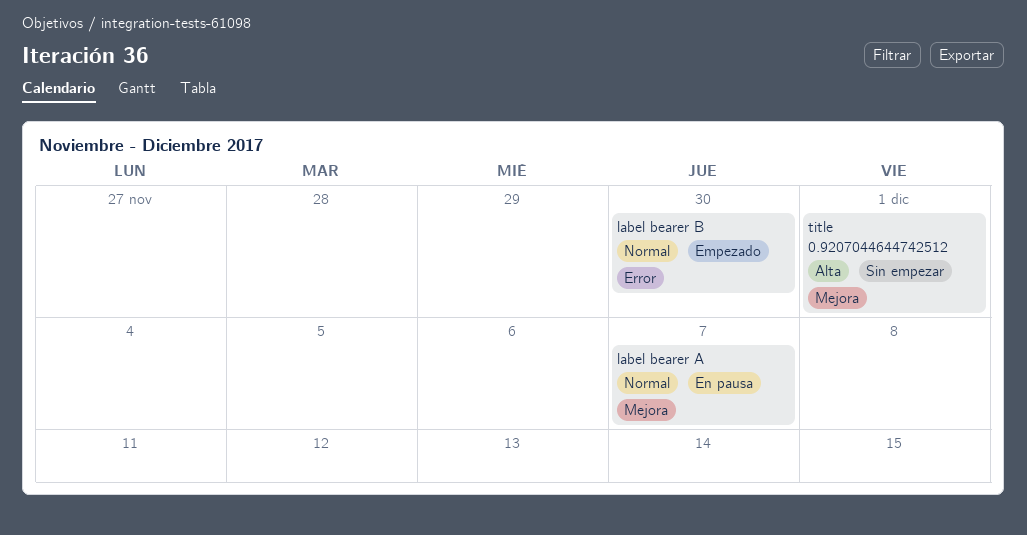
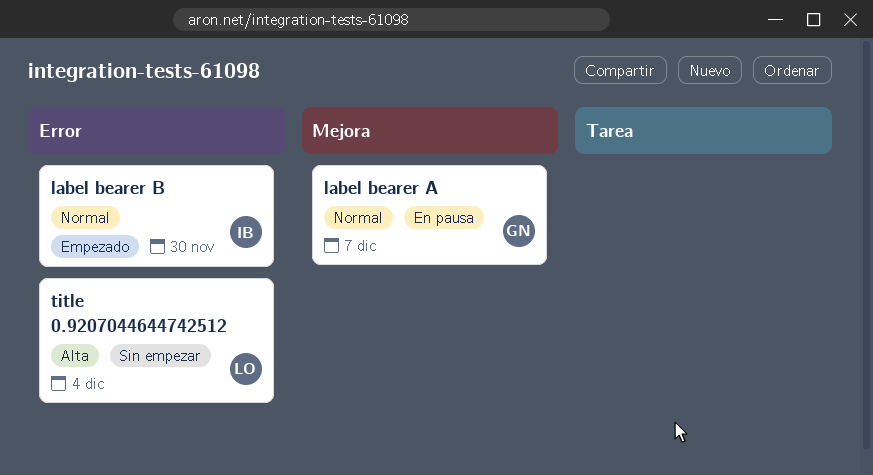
title 0.9207044644742512, label: Mejora -> Error
title 0.9207044644742512, due: Dec 1 -> Dec 4

